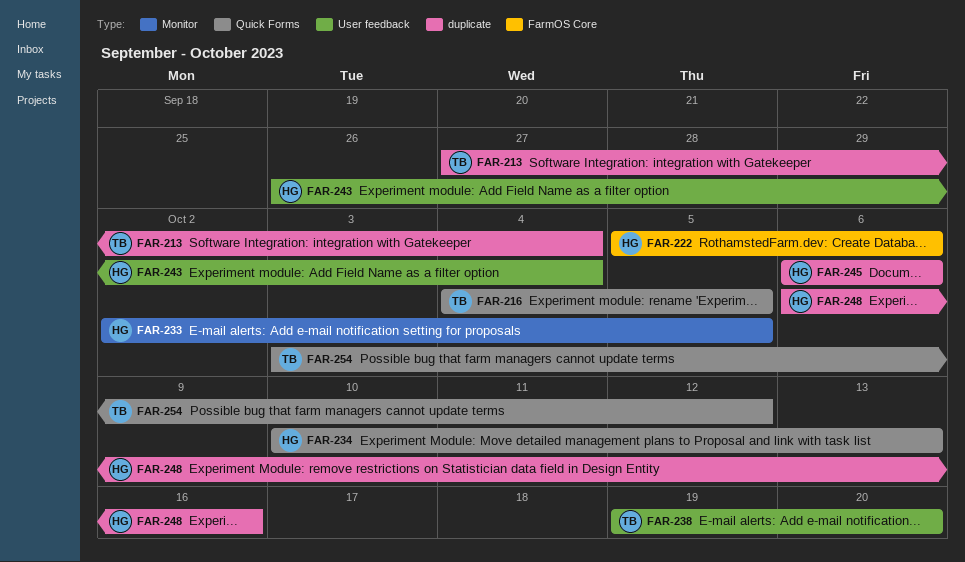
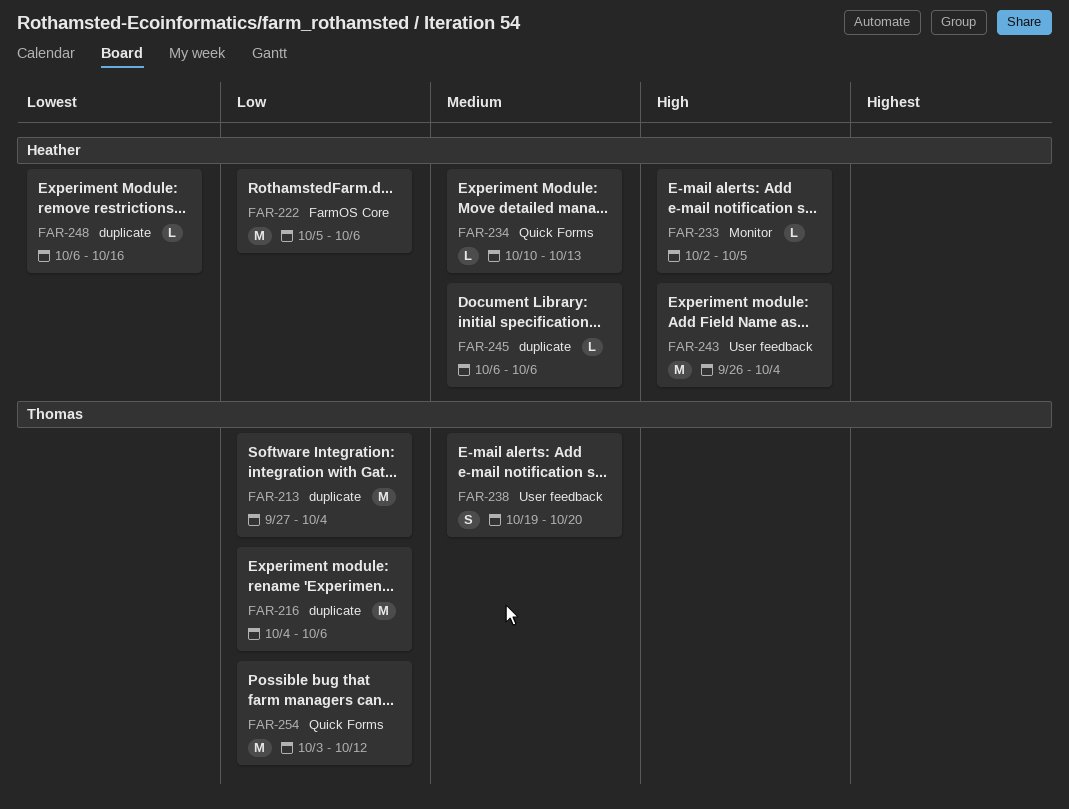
FAR-216, label: Quick Forms -> duplicate
FAR-216, due: Oct 5 -> Oct 6

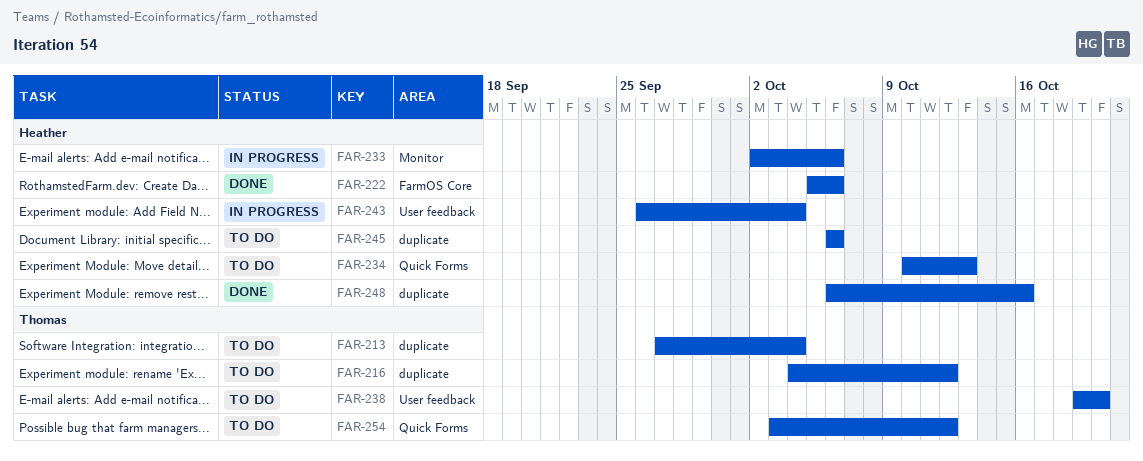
FAR-216, due: Oct 6 -> Oct 12
FAR-233, due: Oct 5 -> Oct 6

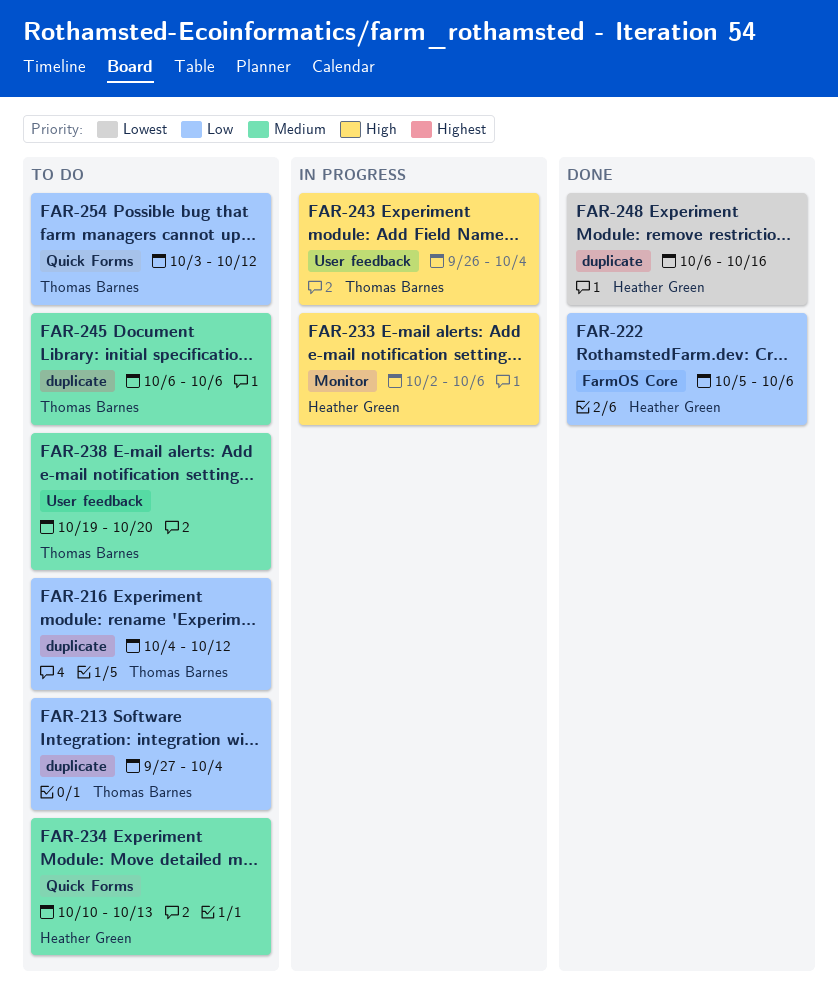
FAR-243, owner: Heather Green -> Thomas Barnes
FAR-245, owner: Heather Green -> Thomas Barnes

